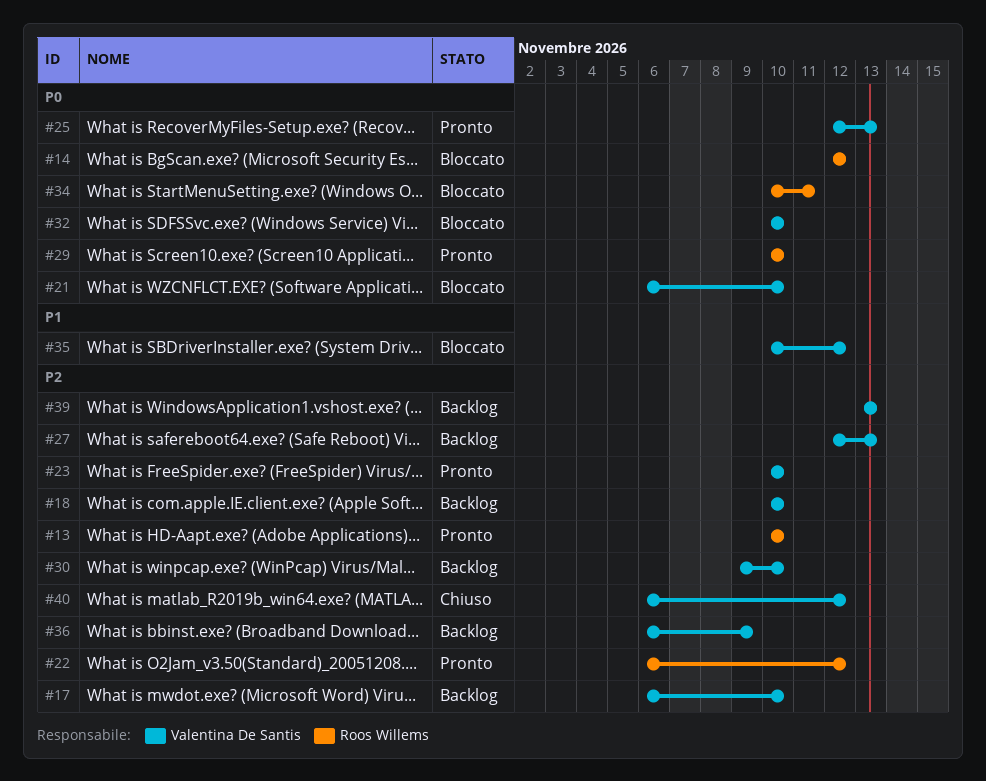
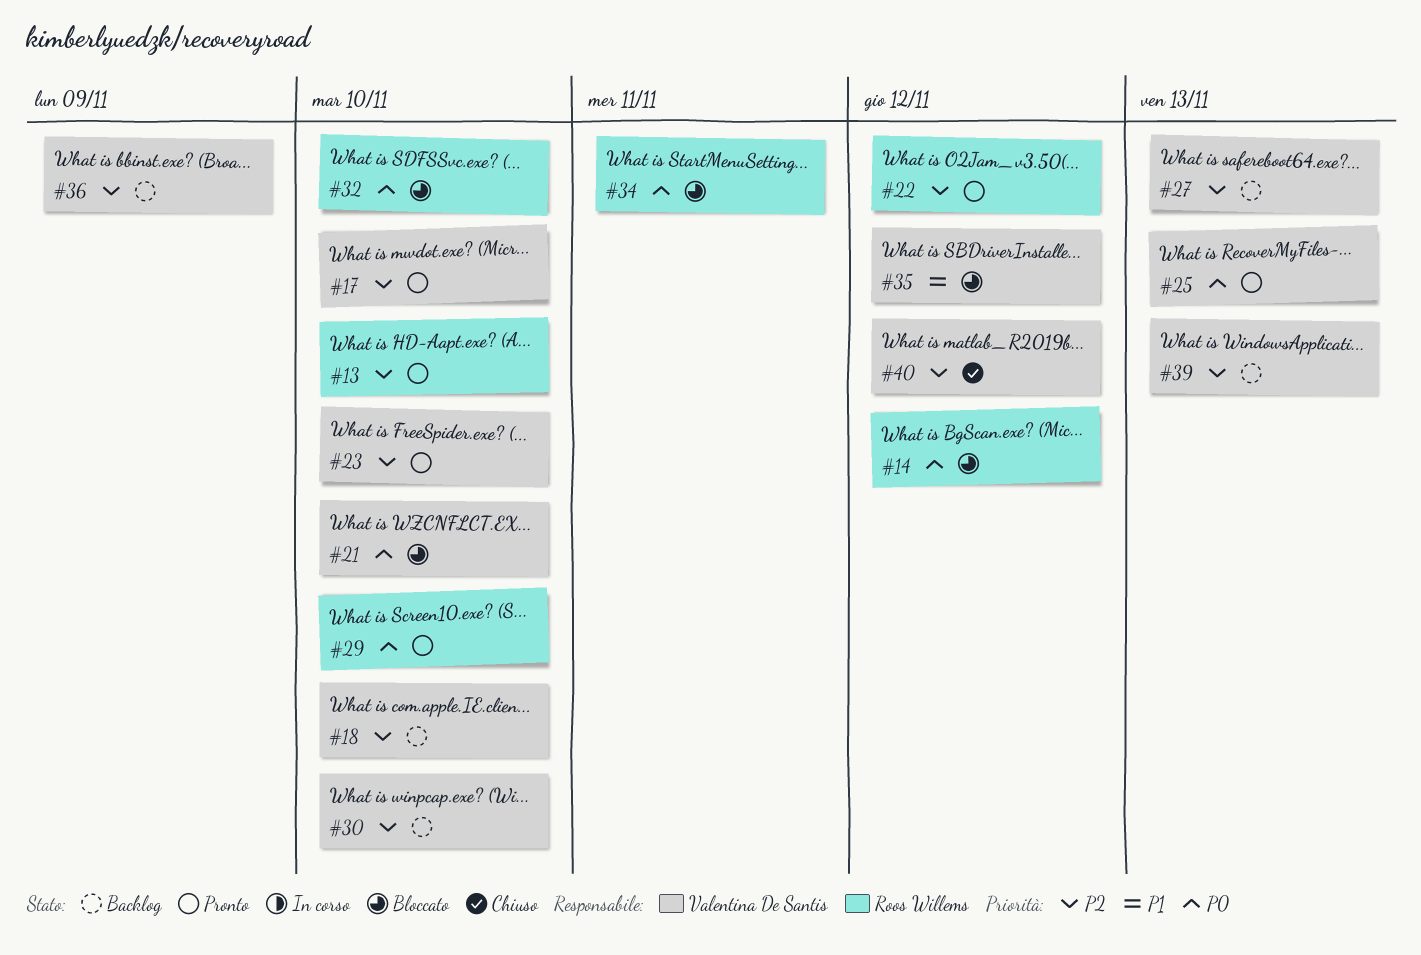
#17, status: Backlog -> Pronto
#32, owner: Valentina De Santis -> Roos Willems

